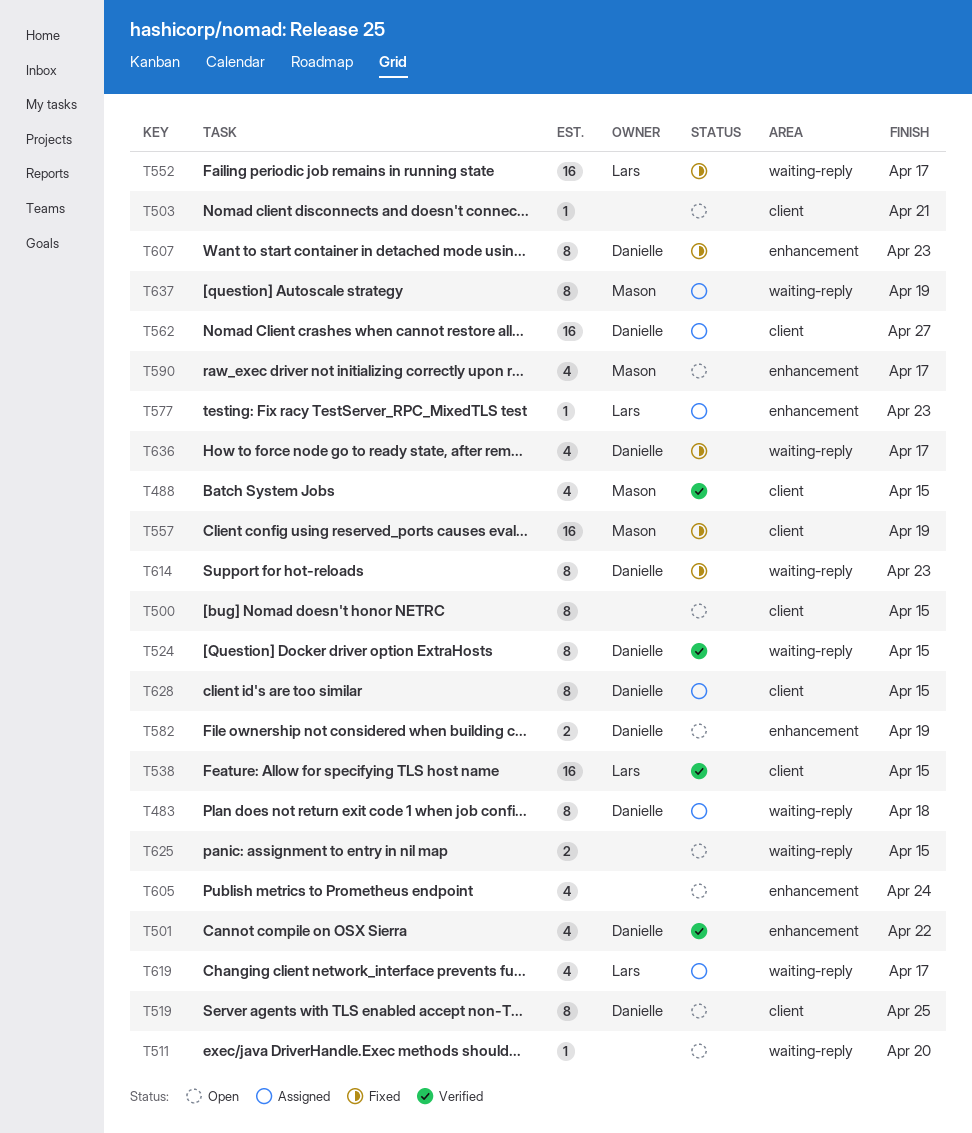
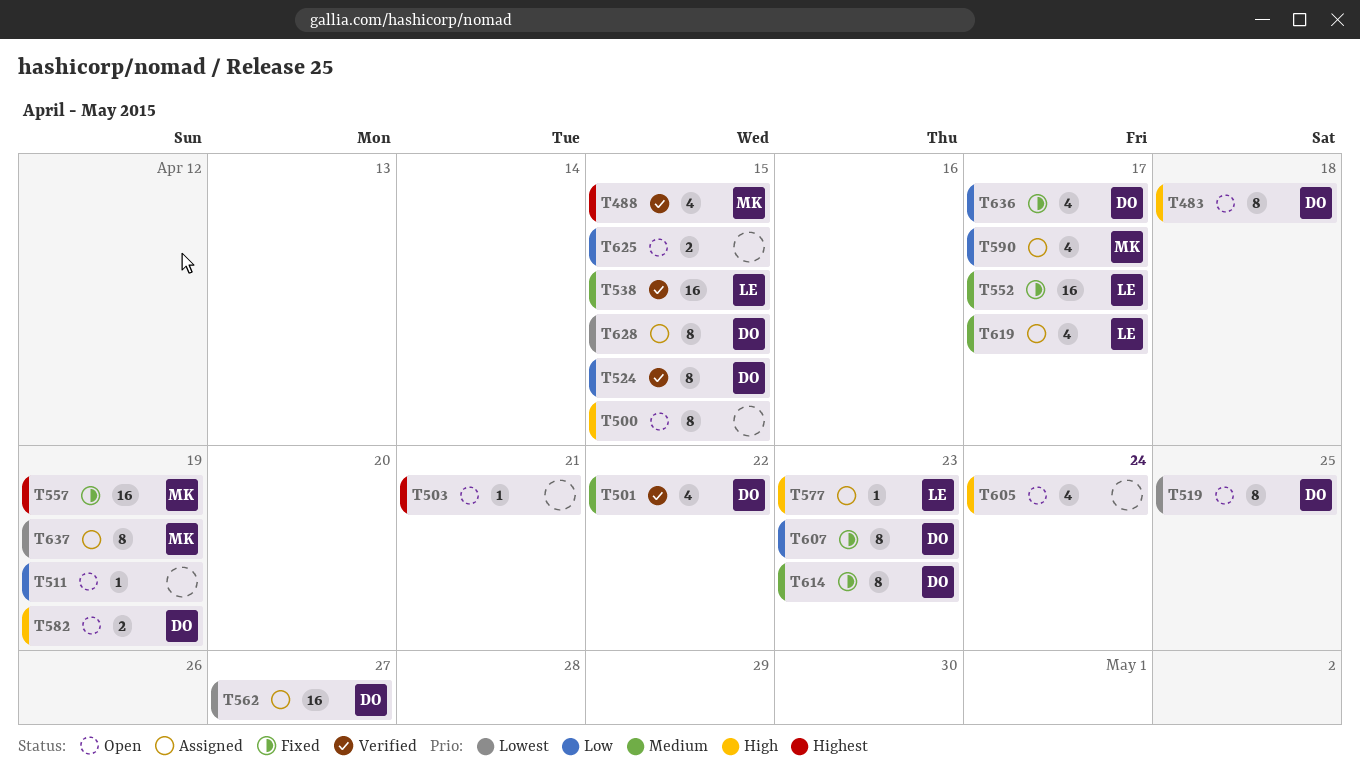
T483, status: Assigned -> Open
T511, due: Apr 20 -> Apr 19
T590, status: Open -> Assigned

